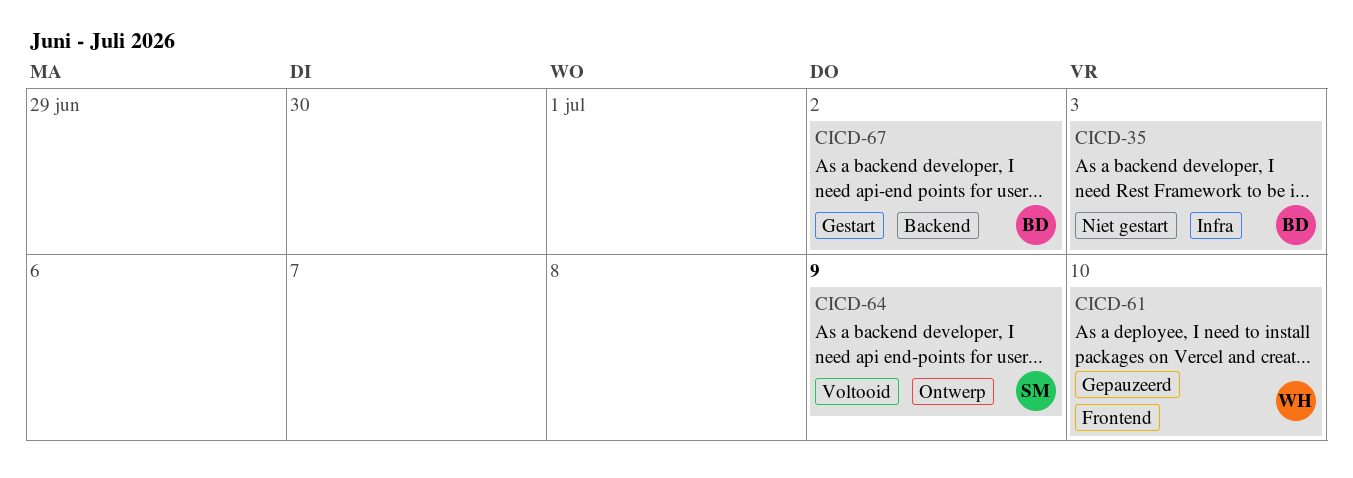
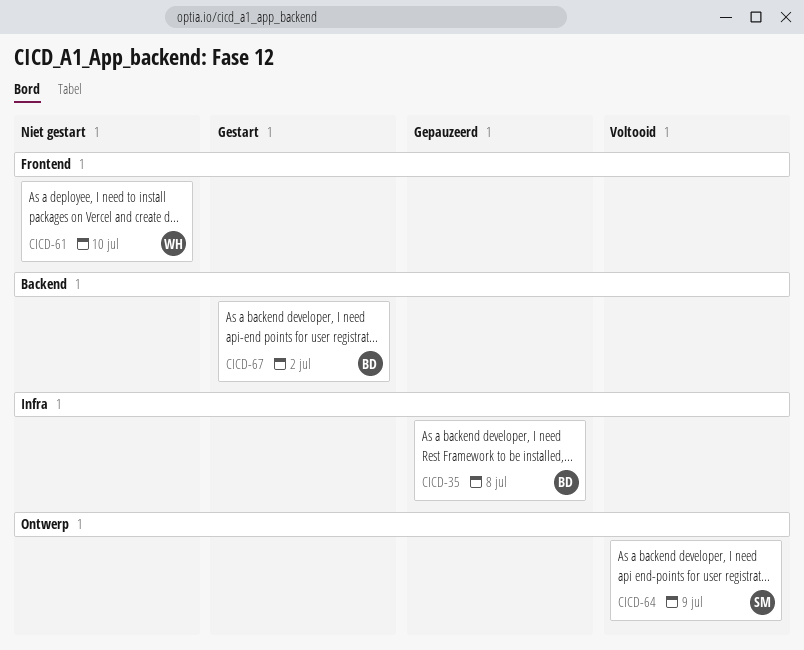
CICD-35, status: Niet gestart -> Gepauzeerd
CICD-35, due: Jul 3 -> Jul 8
CICD-61, status: Gepauzeerd -> Niet gestart

